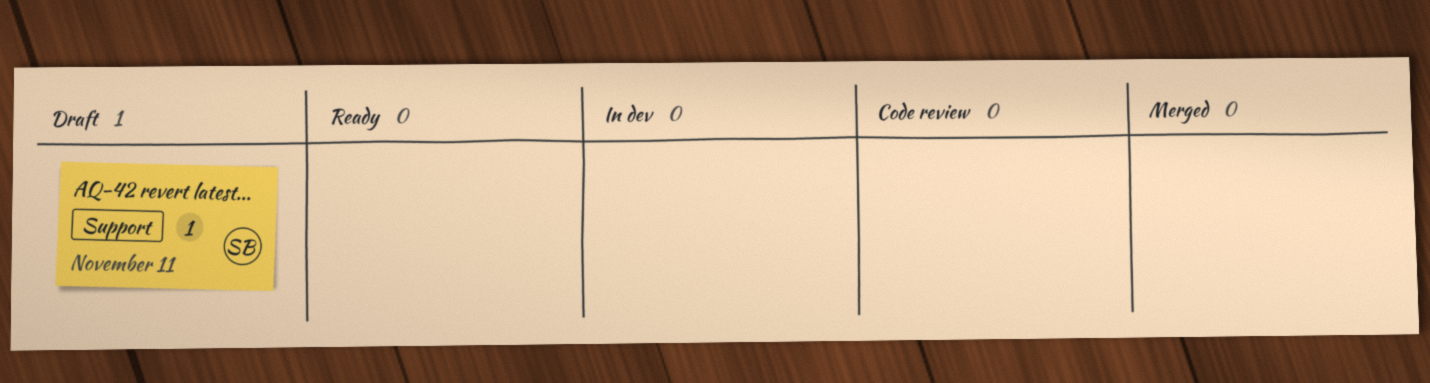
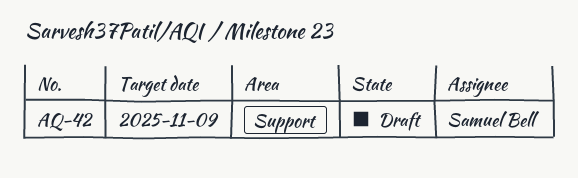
AQ-42, due: Nov 11 -> Nov 9

